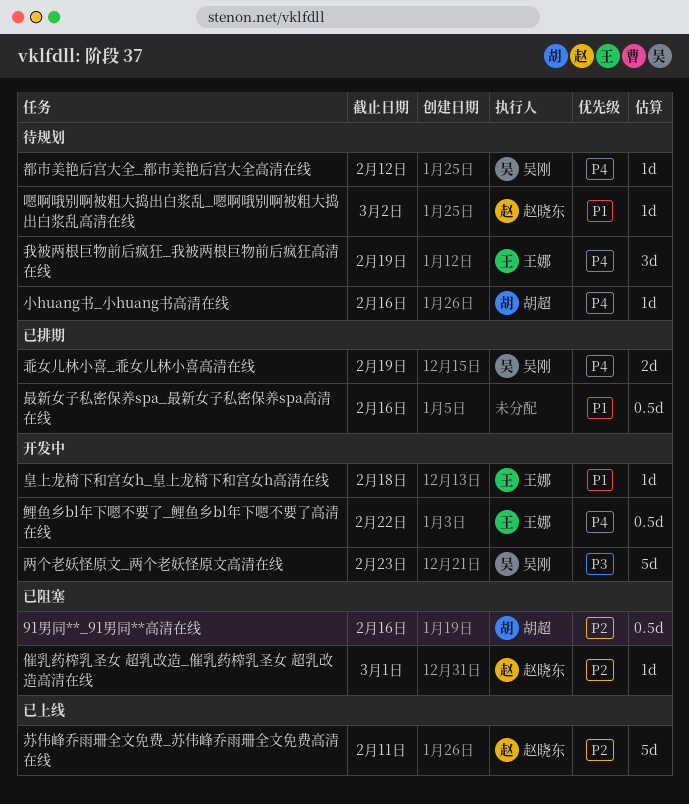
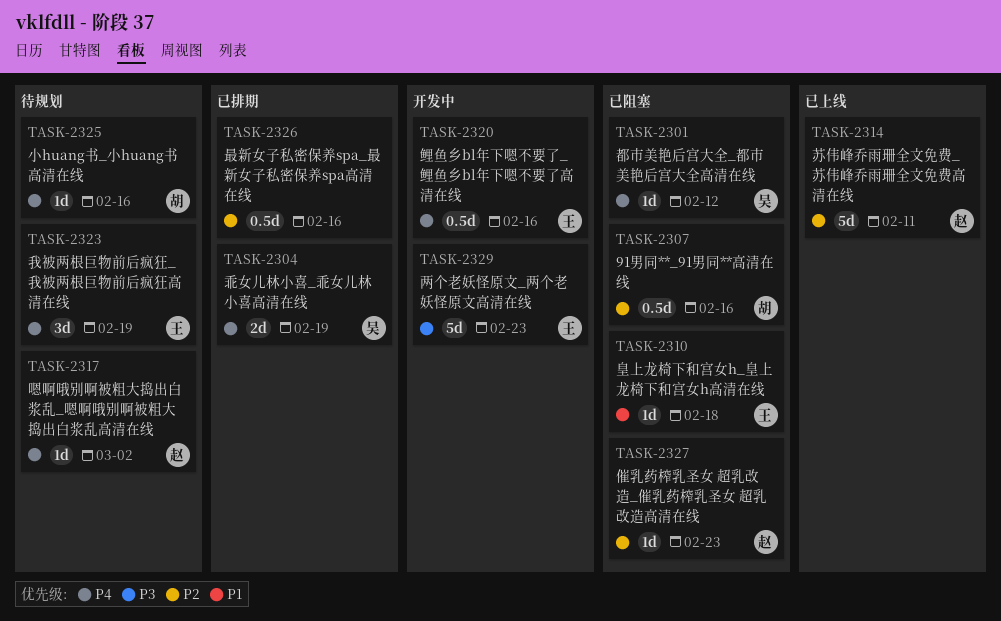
两个老妖怪原文_两个老妖怪原文高清在线, owner: 吴刚 -> 王娜
催乳药榨乳圣女 超乳改造_催乳药榨乳圣女 超乳改造高清在线, due: Mar 1 -> Feb 23
嗯啊哦别啊被粗大捣出白浆乱_嗯啊哦别啊被粗大捣出白浆乱高清在线, priority: P1 -> P4
最新女子私密保养spa_最新女子私密保养spa高清在线, priority: P1 -> P2
皇上龙椅下和宫女h_皇上龙椅下和宫女h高清在线, status: 开发中 -> 已阻塞
都市美艳后宫大全_都市美艳后宫大全高清在线, status: 待规划 -> 已阻塞
鲤鱼乡bl年下嗯不要了_鲤鱼乡bl年下嗯不要了高清在线, due: Feb 22 -> Feb 16

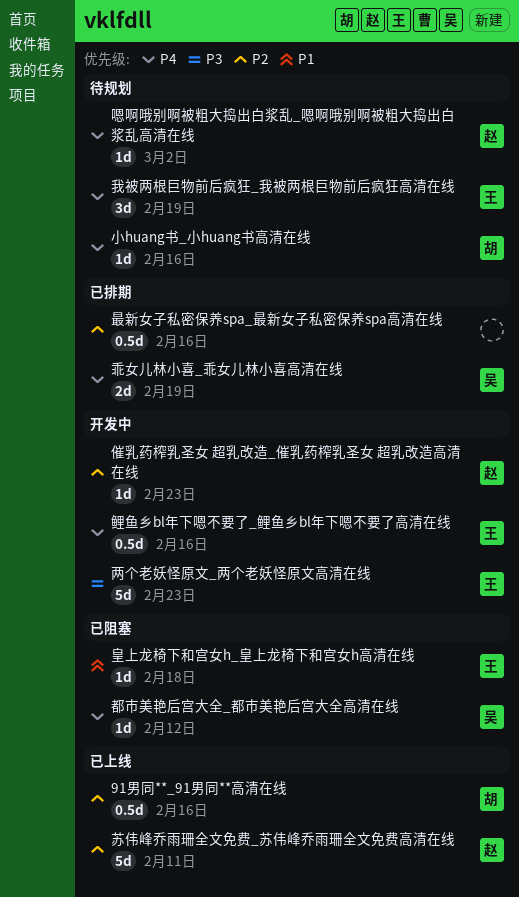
91男同**_91男同**高清在线, status: 已阻塞 -> 已上线
催乳药榨乳圣女 超乳改造_催乳药榨乳圣女 超乳改造高清在线, status: 已阻塞 -> 开发中

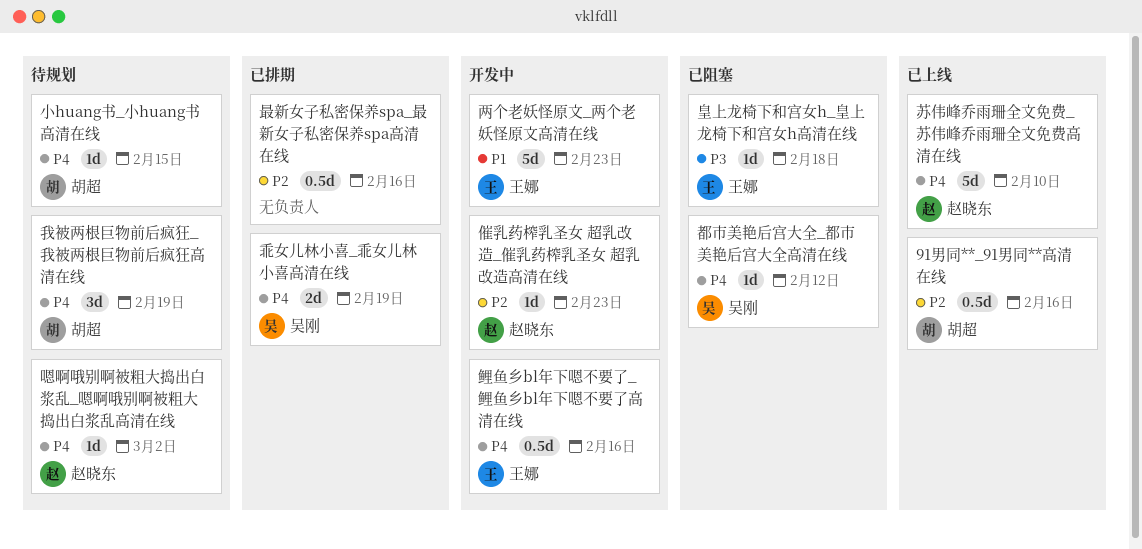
两个老妖怪原文_两个老妖怪原文高清在线, priority: P3 -> P1
小huang书_小huang书高清在线, due: Feb 16 -> Feb 15
我被两根巨物前后疯狂_我被两根巨物前后疯狂高清在线, owner: 王娜 -> 胡超
皇上龙椅下和宫女h_皇上龙椅下和宫女h高清在线, priority: P1 -> P3
苏伟峰乔雨珊全文免费_苏伟峰乔雨珊全文免费高清在线, priority: P2 -> P4
苏伟峰乔雨珊全文免费_苏伟峰乔雨珊全文免费高清在线, due: Feb 11 -> Feb 10

